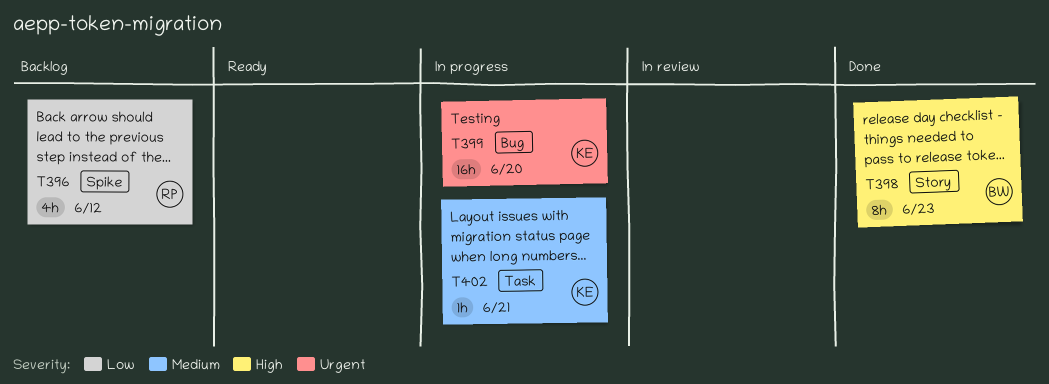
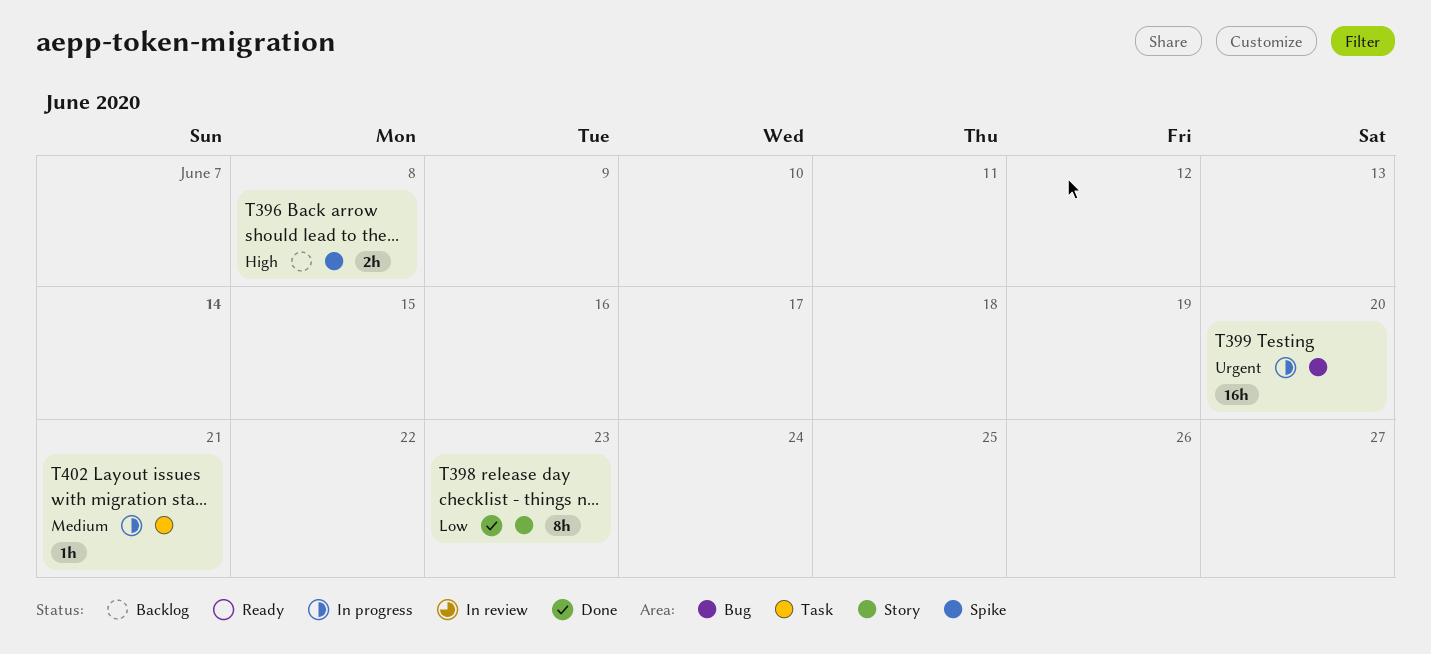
T396, priority: Low -> High
T396, estimate: 4h -> 2h
T396, due: Jun 12 -> Jun 8
T398, priority: High -> Low

